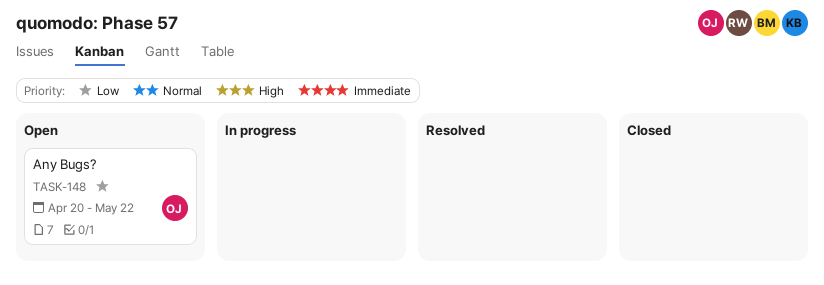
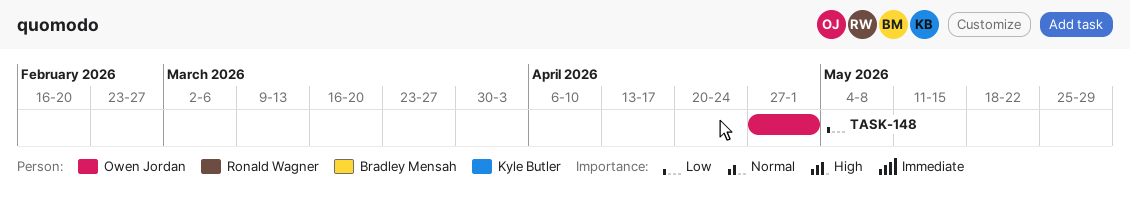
TASK-148, start: Apr 20 -> Apr 27
TASK-148, due: May 22 -> May 1

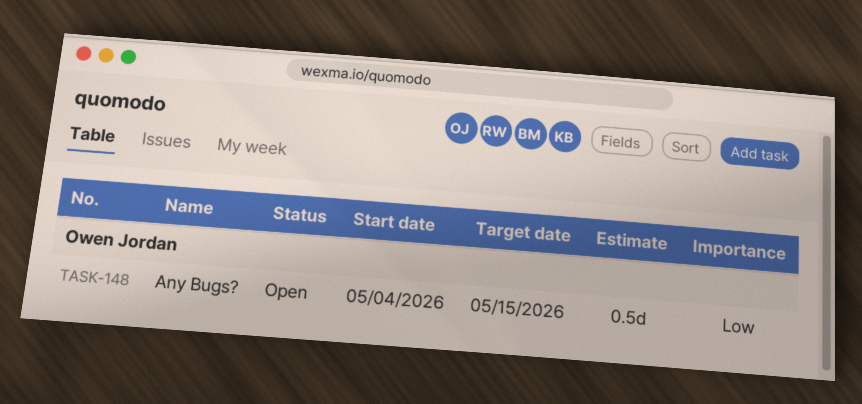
TASK-148, start: Apr 27 -> May 4
TASK-148, due: May 1 -> May 15

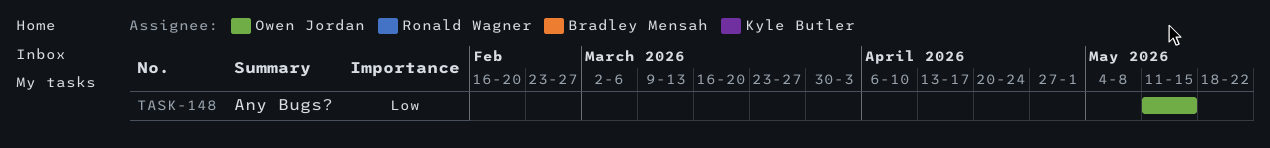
TASK-148, start: May 4 -> May 11

